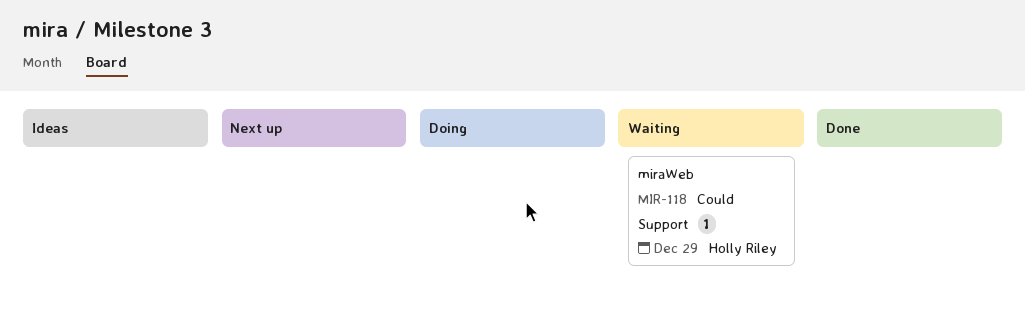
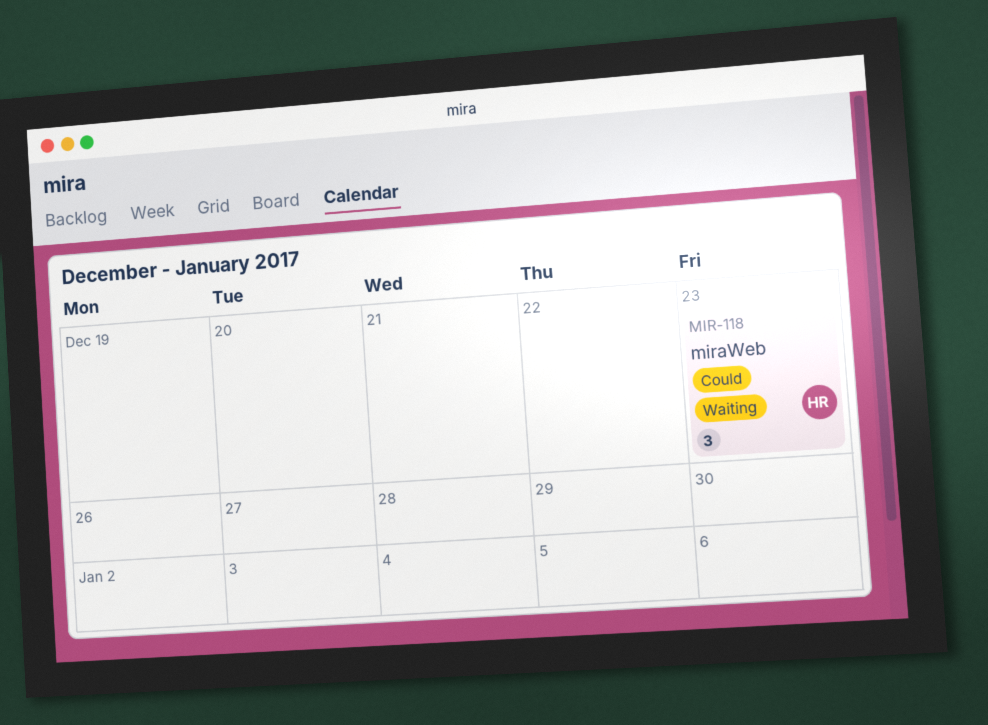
MIR-118, estimate: 1 -> 3
MIR-118, due: Dec 29 -> Dec 23

